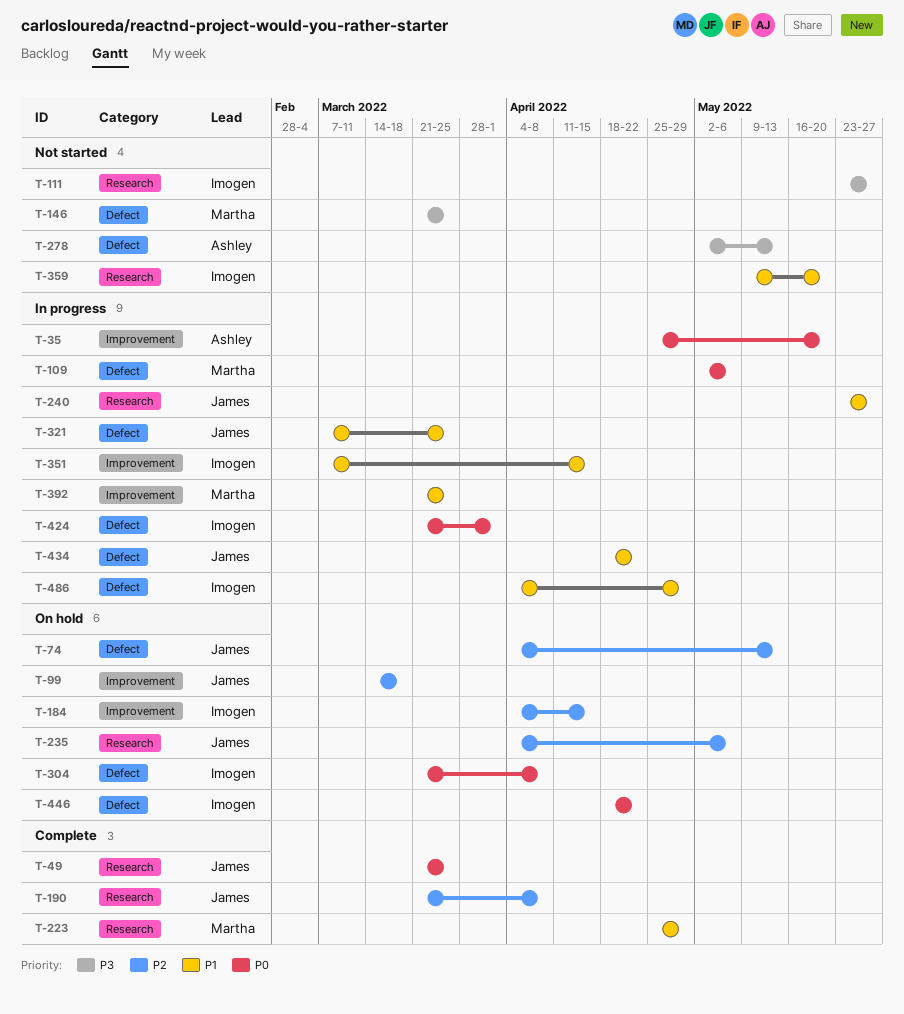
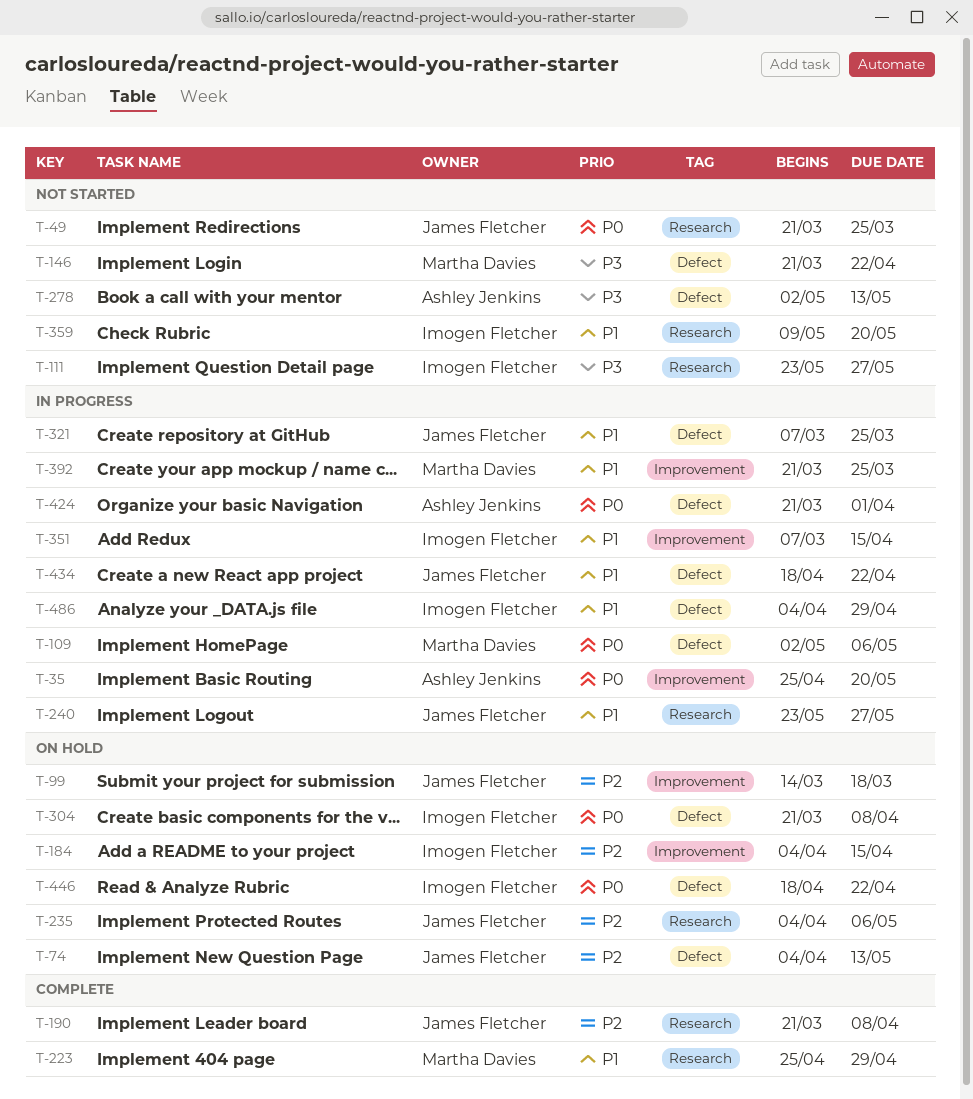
T-49, status: Complete -> Not started
T-146, due: Mar 25 -> Apr 22
T-424, owner: Imogen Fletcher -> Ashley Jenkins

